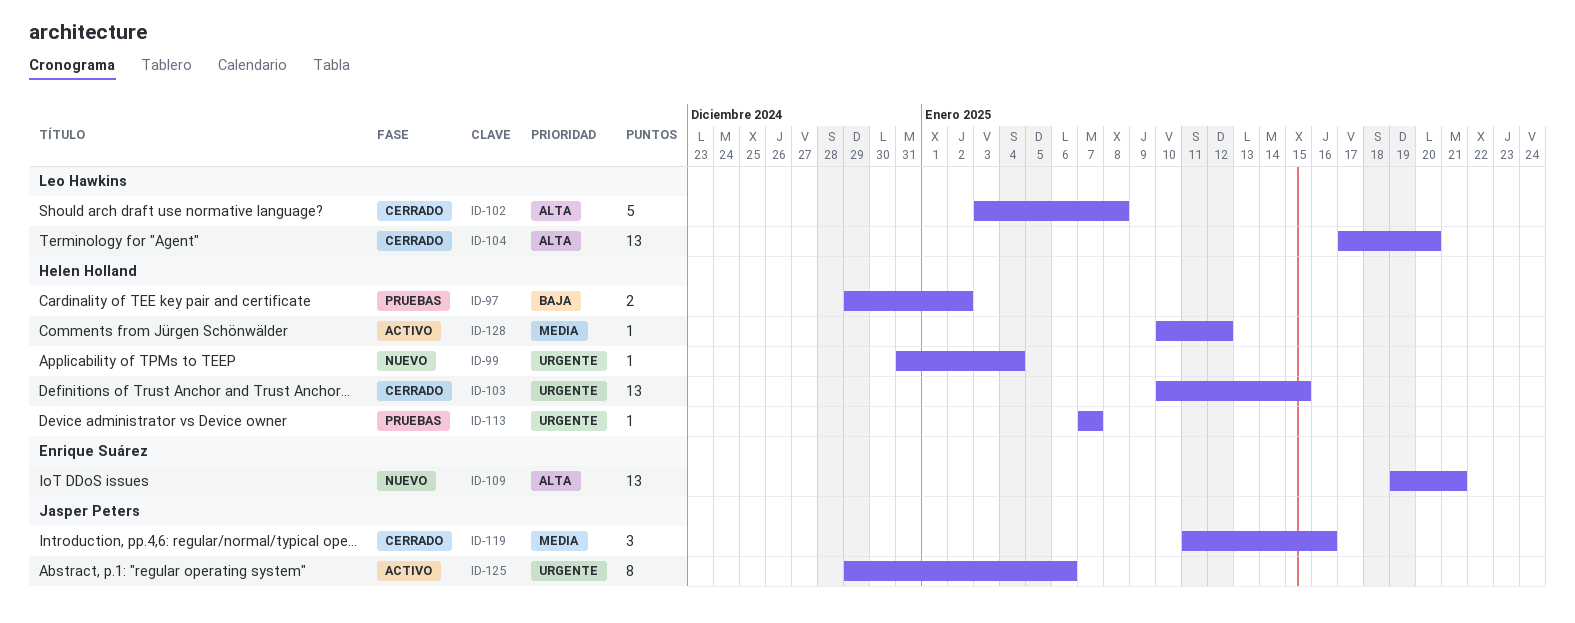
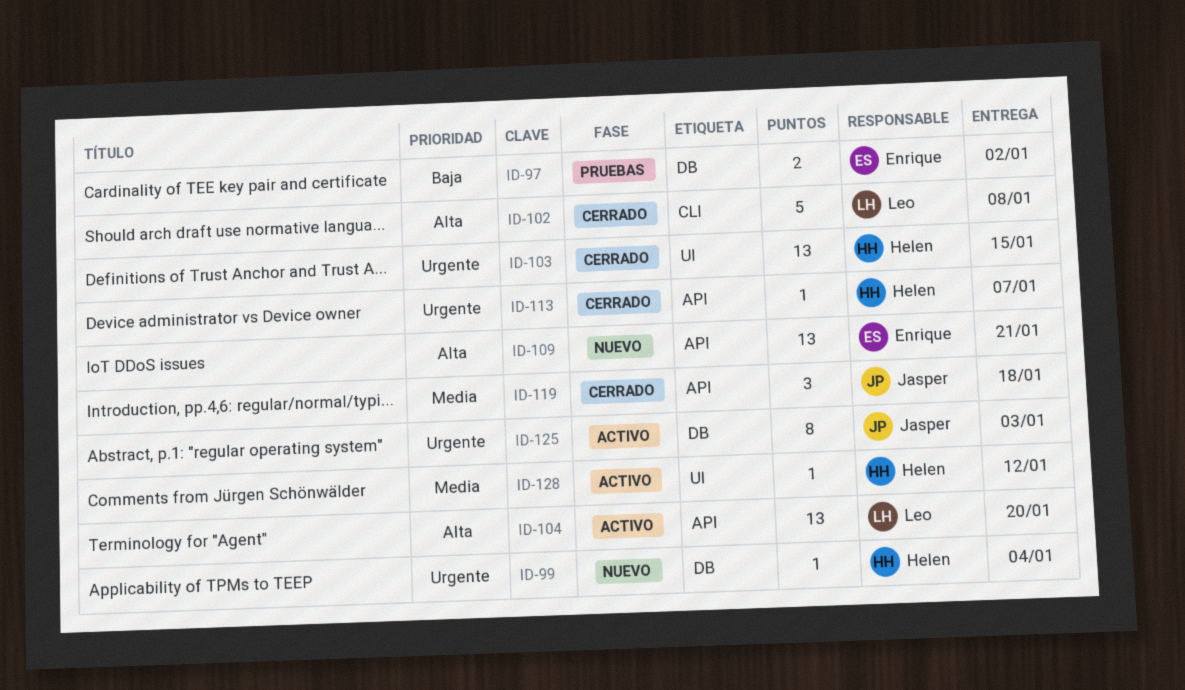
ID-97, owner: Helen Holland -> Enrique Suárez
ID-104, status: Cerrado -> Activo
ID-113, status: Pruebas -> Cerrado
ID-119, due: Jan 16 -> Jan 18
ID-125, due: Jan 6 -> Jan 3

